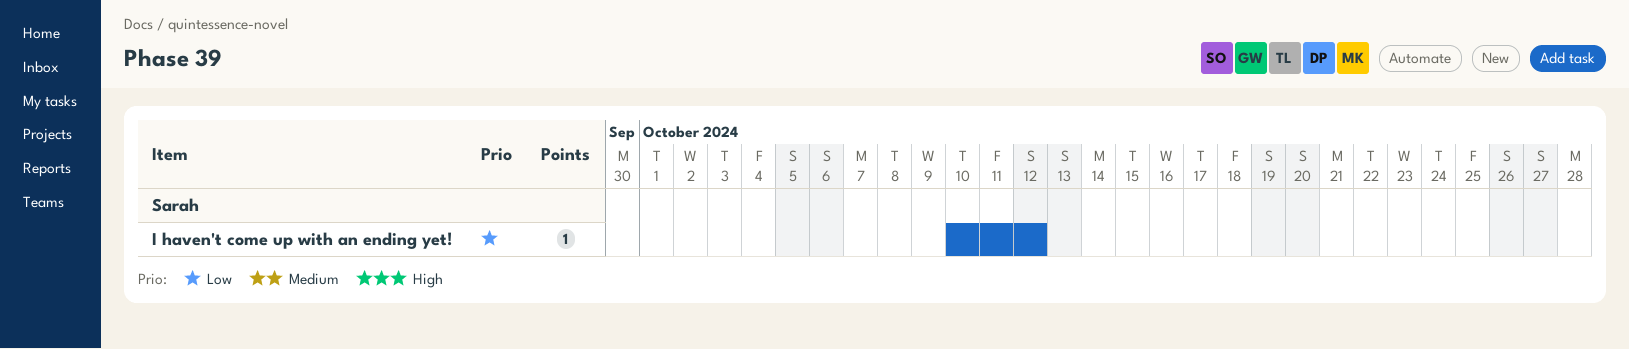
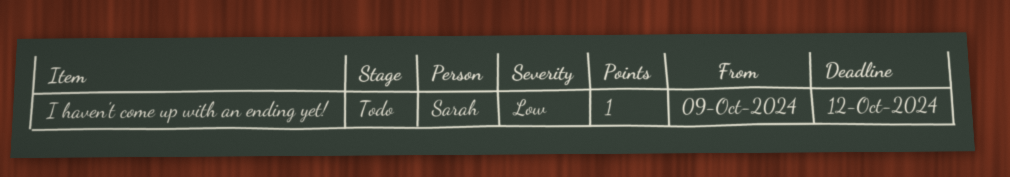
I haven't come up with an ending yet!, start: Oct 10 -> Oct 9

